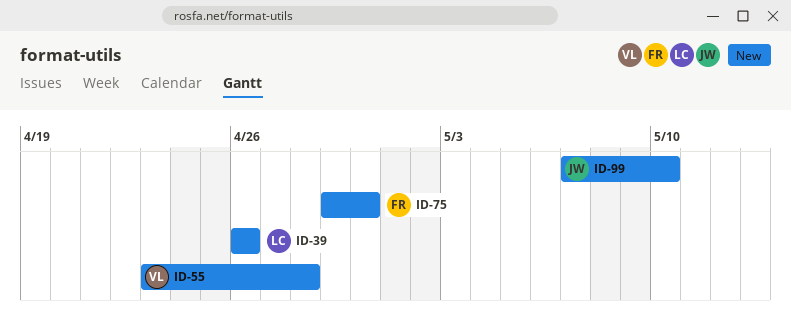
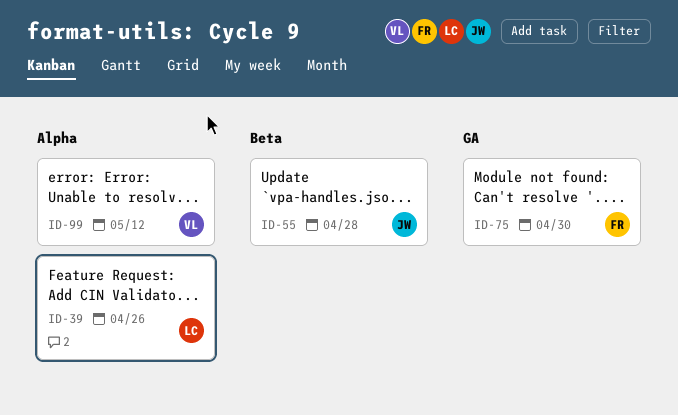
ID-55, owner: VL -> JW
ID-99, owner: JW -> VL
ID-99, due: May 10 -> May 12

